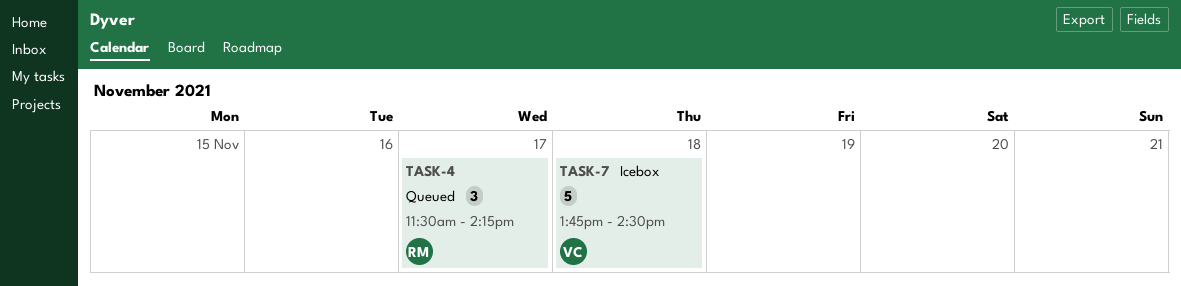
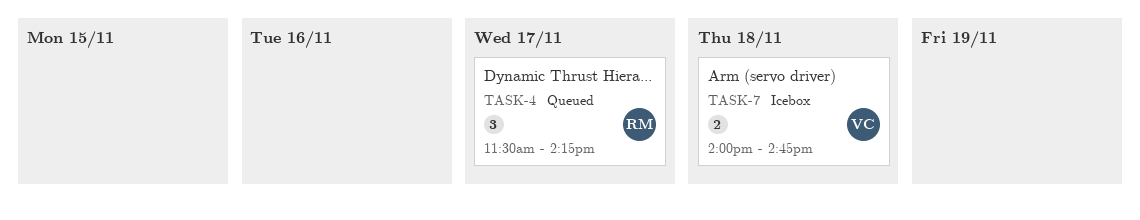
TASK-7, estimate: 5 -> 2
TASK-7, begins: 13:45 -> 14:00
TASK-7, ends: 14:30 -> 14:45

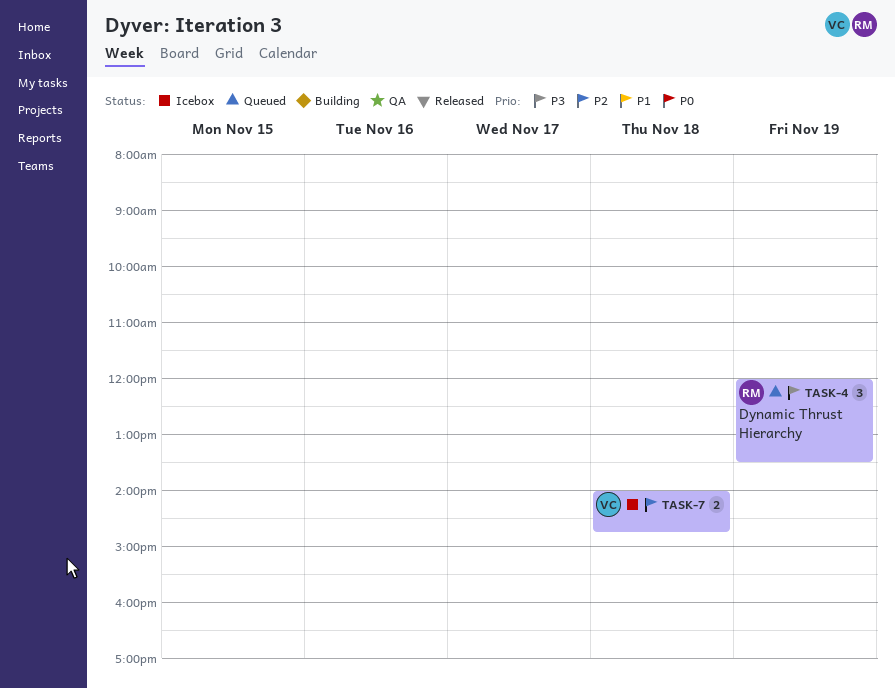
TASK-4, day: Nov 17 -> Nov 19
TASK-4, begins: 11:30 -> 12:00
TASK-4, ends: 14:15 -> 13:30

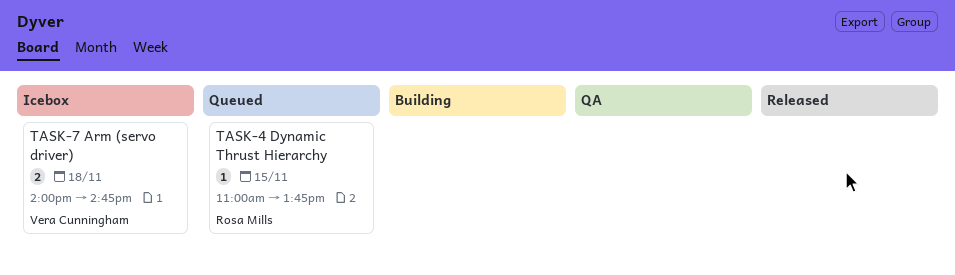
TASK-4, estimate: 3 -> 1
TASK-4, day: Nov 19 -> Nov 15
TASK-4, begins: 12:00 -> 11:00
TASK-4, ends: 13:30 -> 13:45

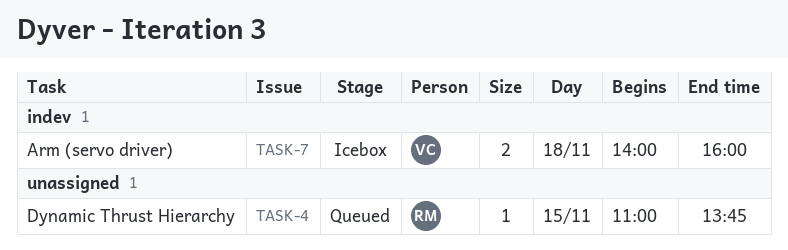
TASK-7, ends: 14:45 -> 16:00

